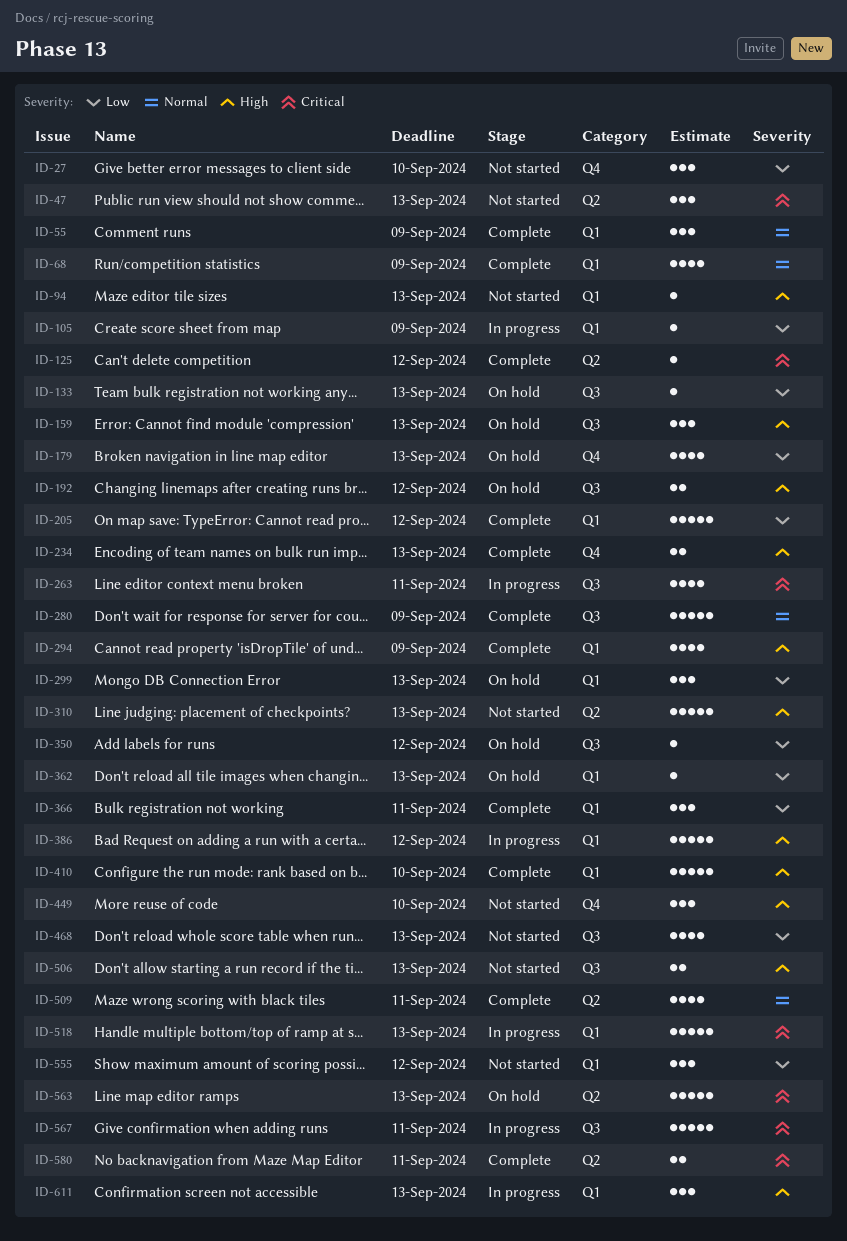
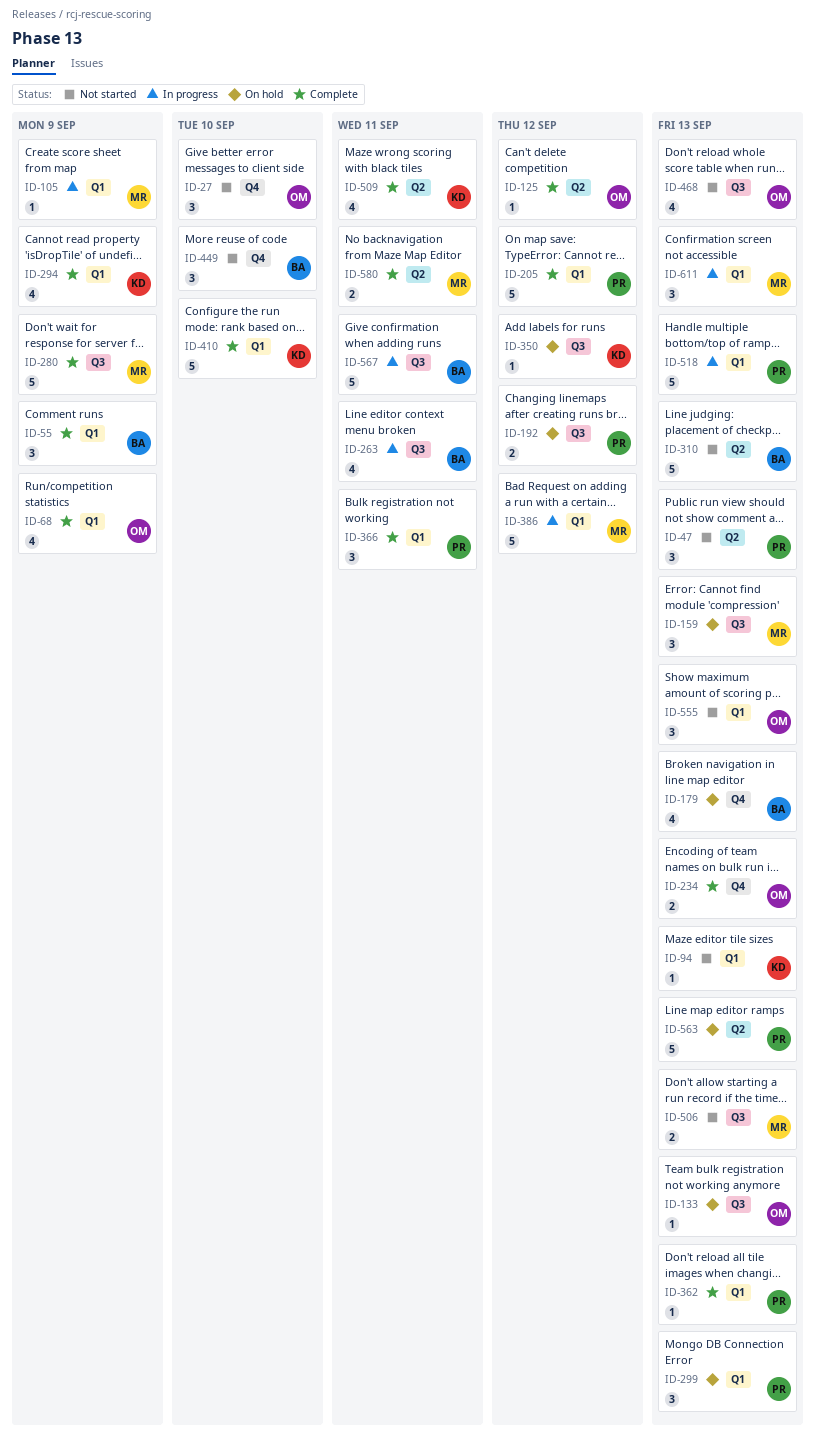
ID-362, status: On hold -> Complete
ID-555, due: Sep 12 -> Sep 13

